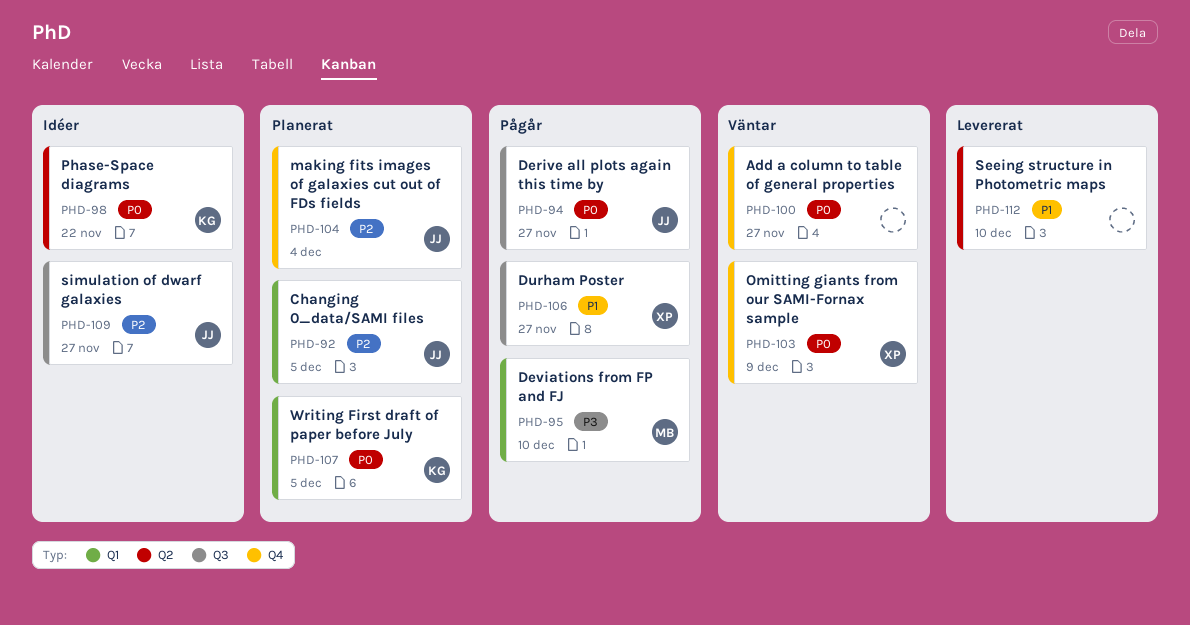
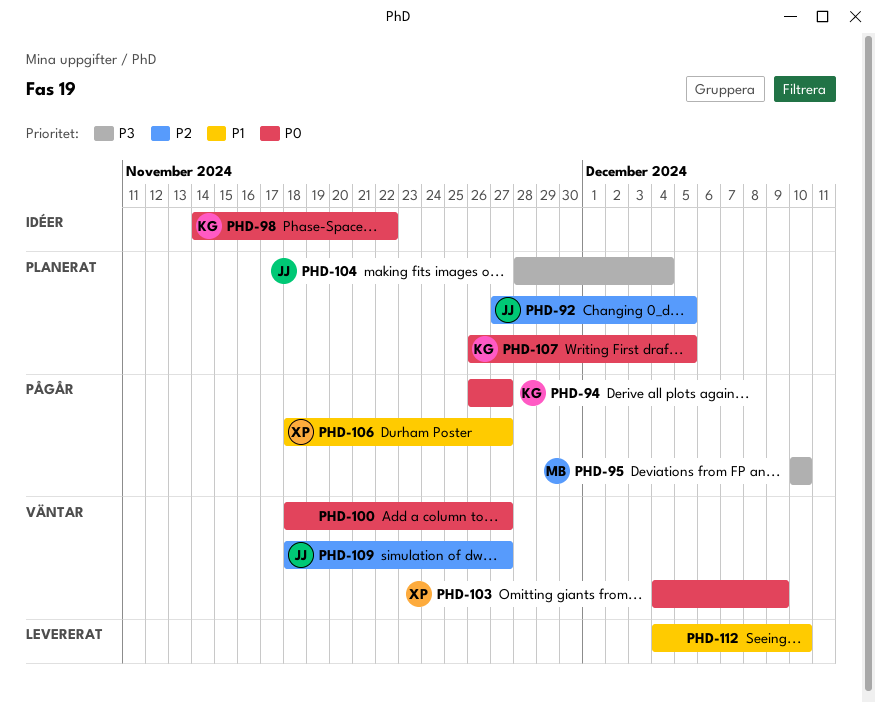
PHD-94, owner: JJ -> KG
PHD-104, priority: P2 -> P3
PHD-109, status: Idéer -> Väntar

